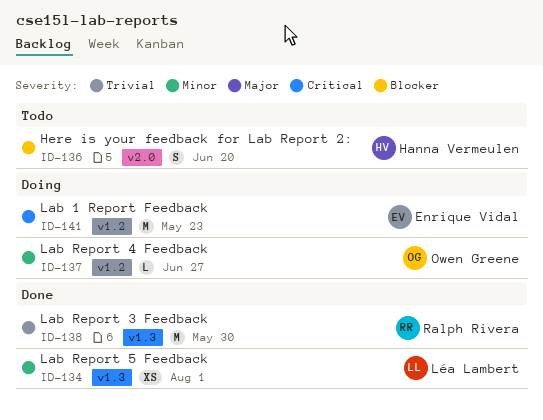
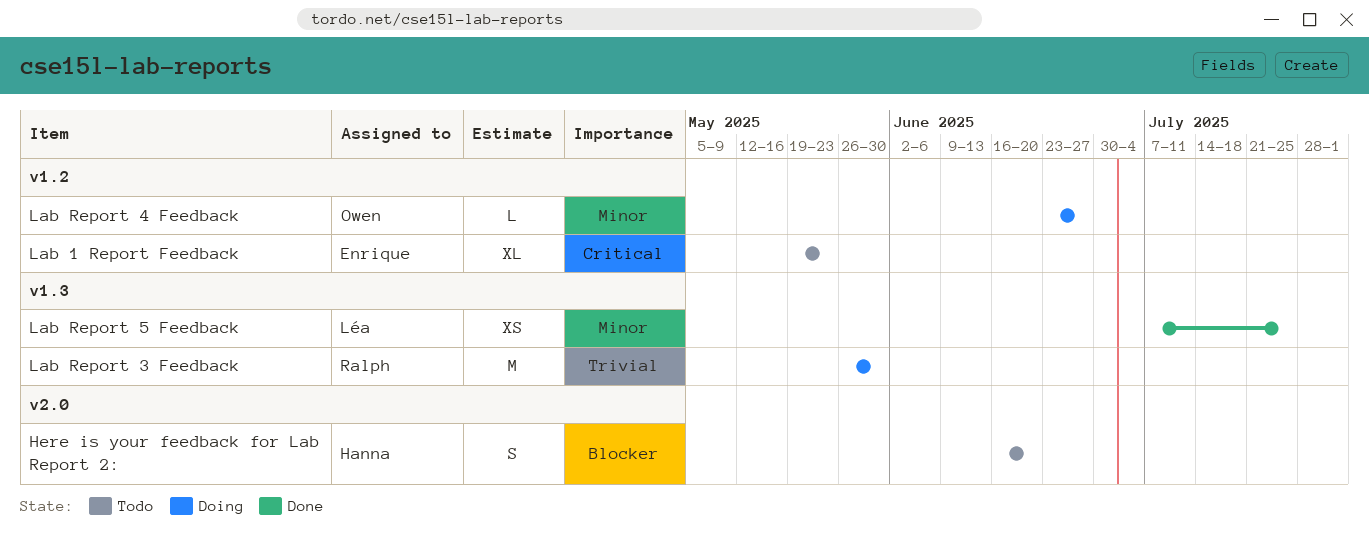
Lab 1 Report Feedback, status: Doing -> Todo
Lab 1 Report Feedback, estimate: M -> XL
Lab Report 3 Feedback, status: Done -> Doing
Lab Report 5 Feedback, due: Aug 1 -> Jul 25

